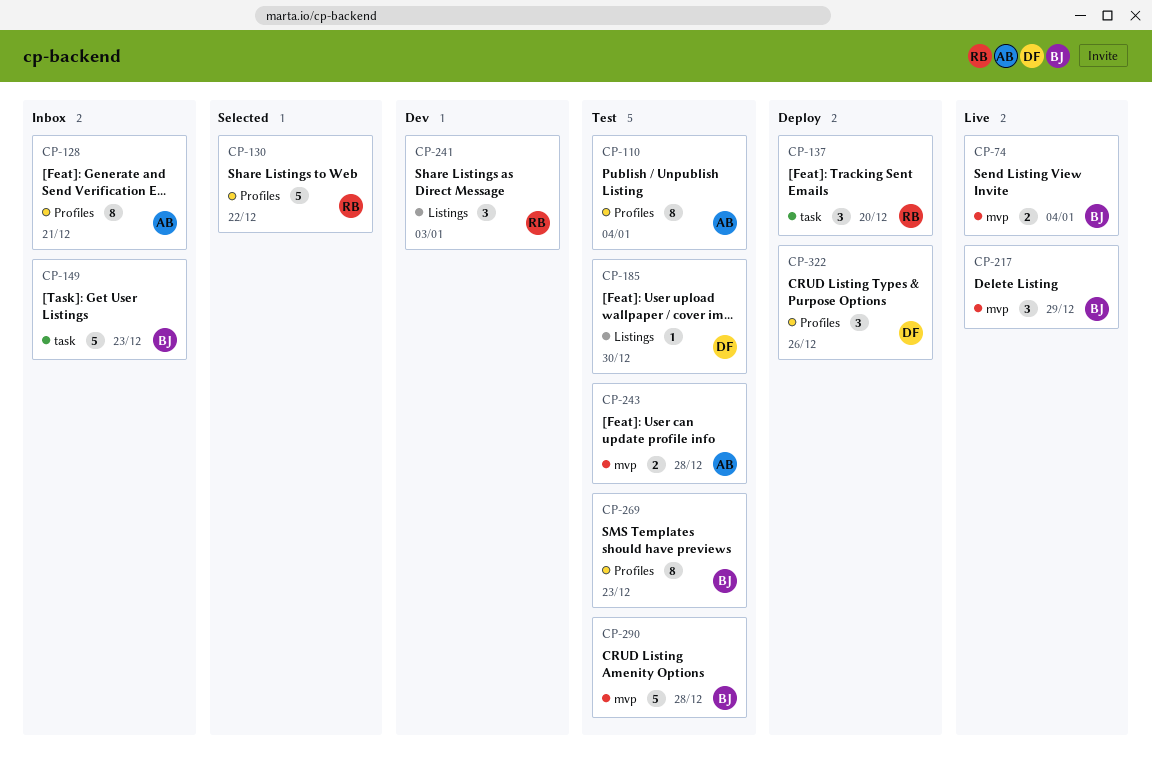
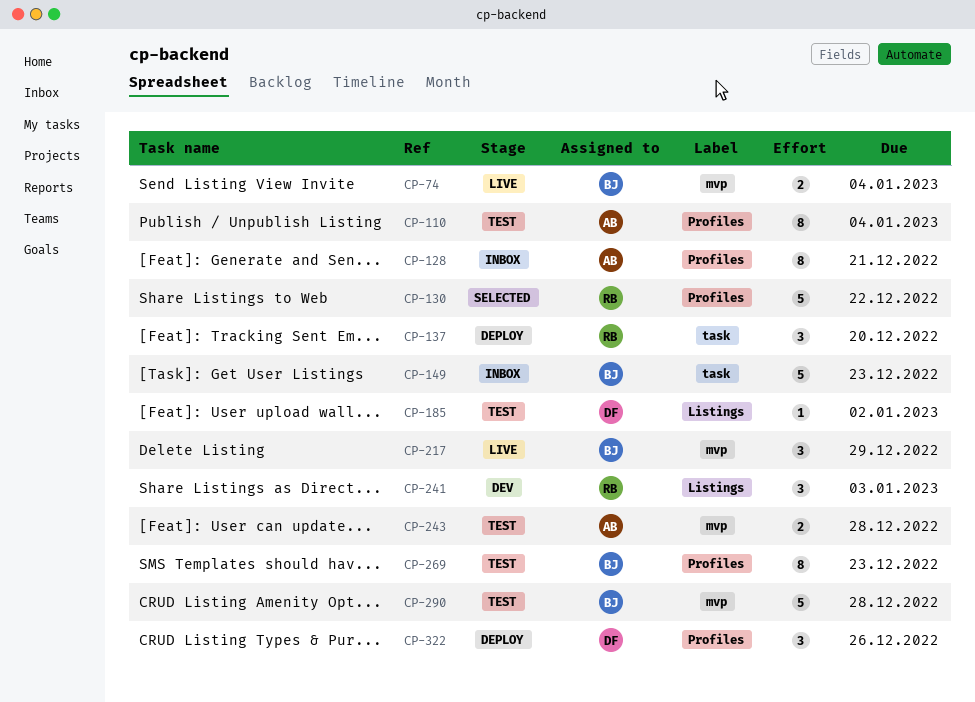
CP-185, due: Dec 30 -> Jan 2

